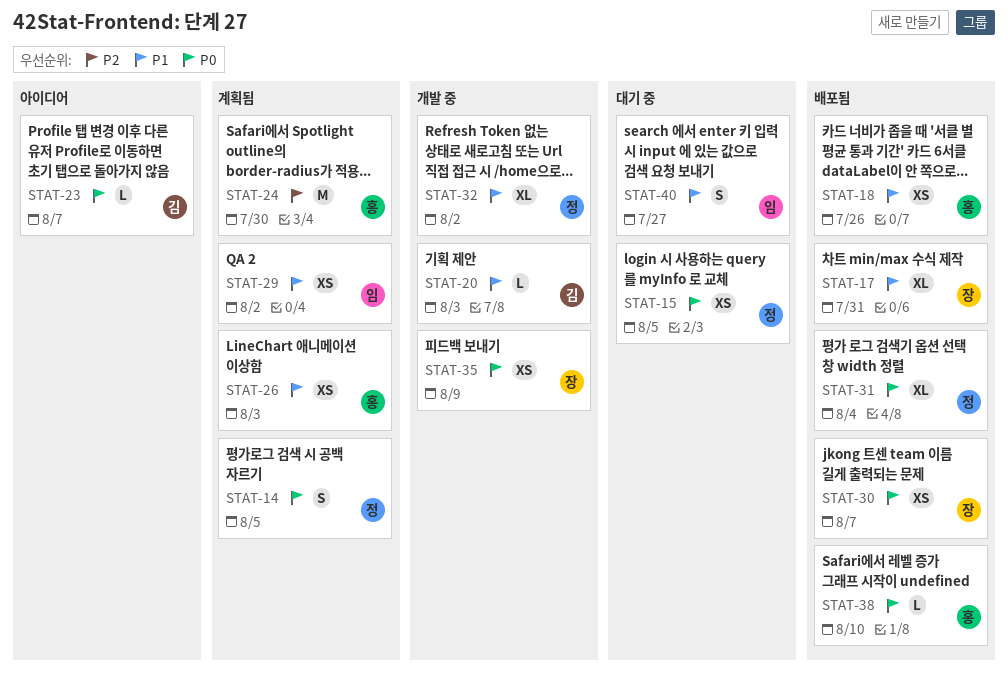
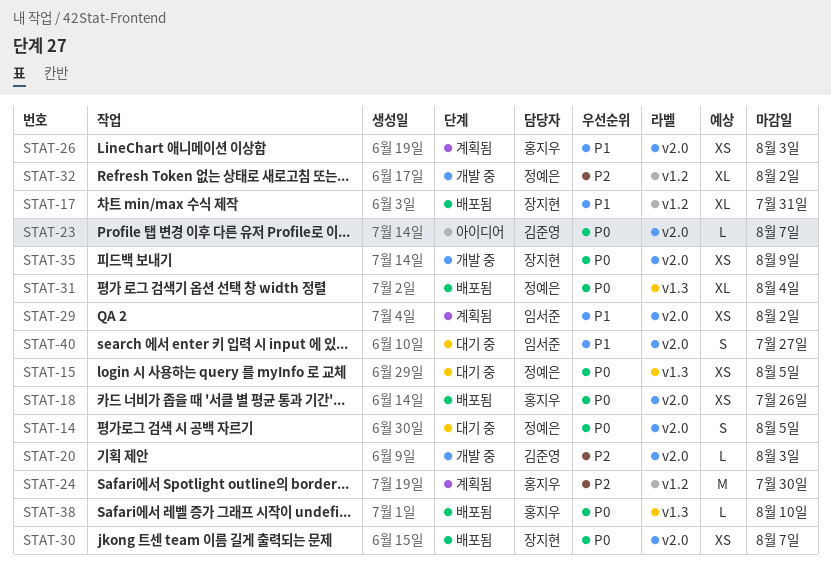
STAT-14, status: 계획됨 -> 대기 중
STAT-18, priority: P1 -> P0
STAT-20, priority: P1 -> P2
STAT-32, priority: P1 -> P2

